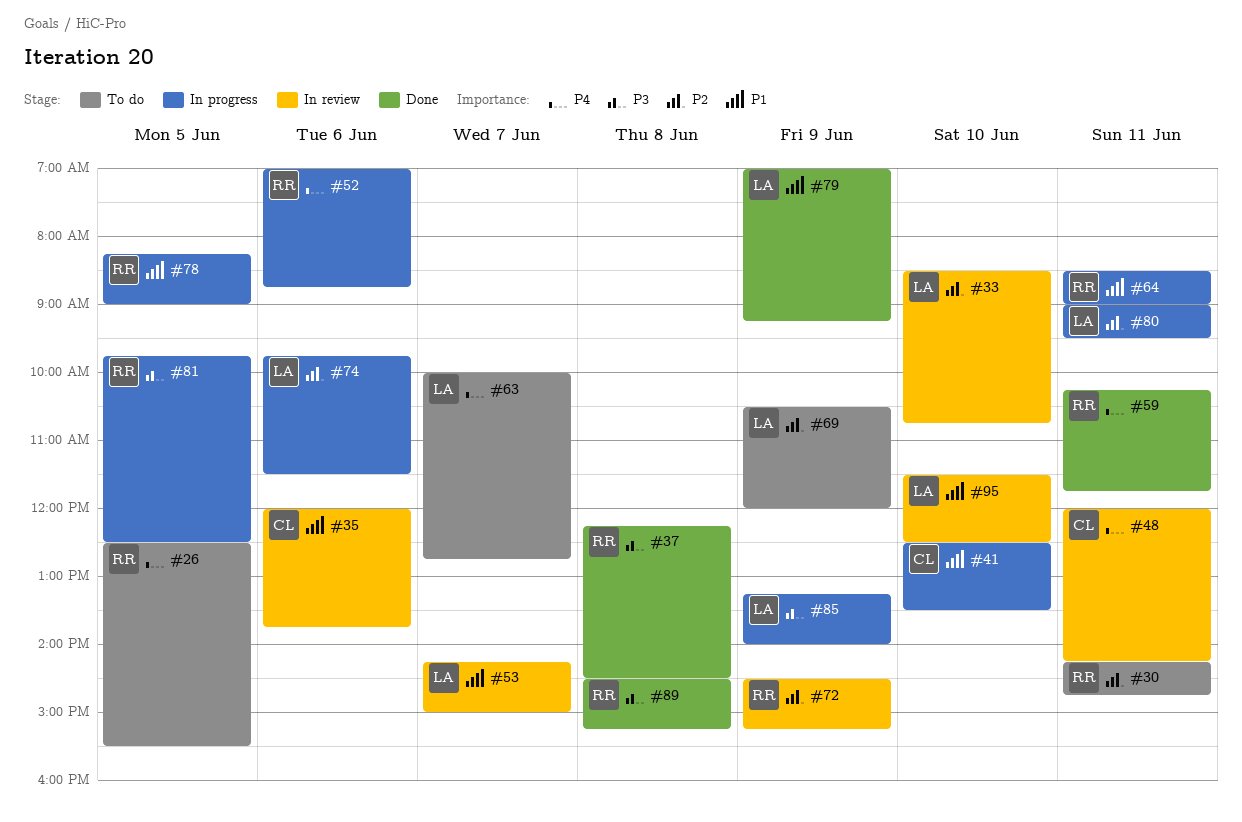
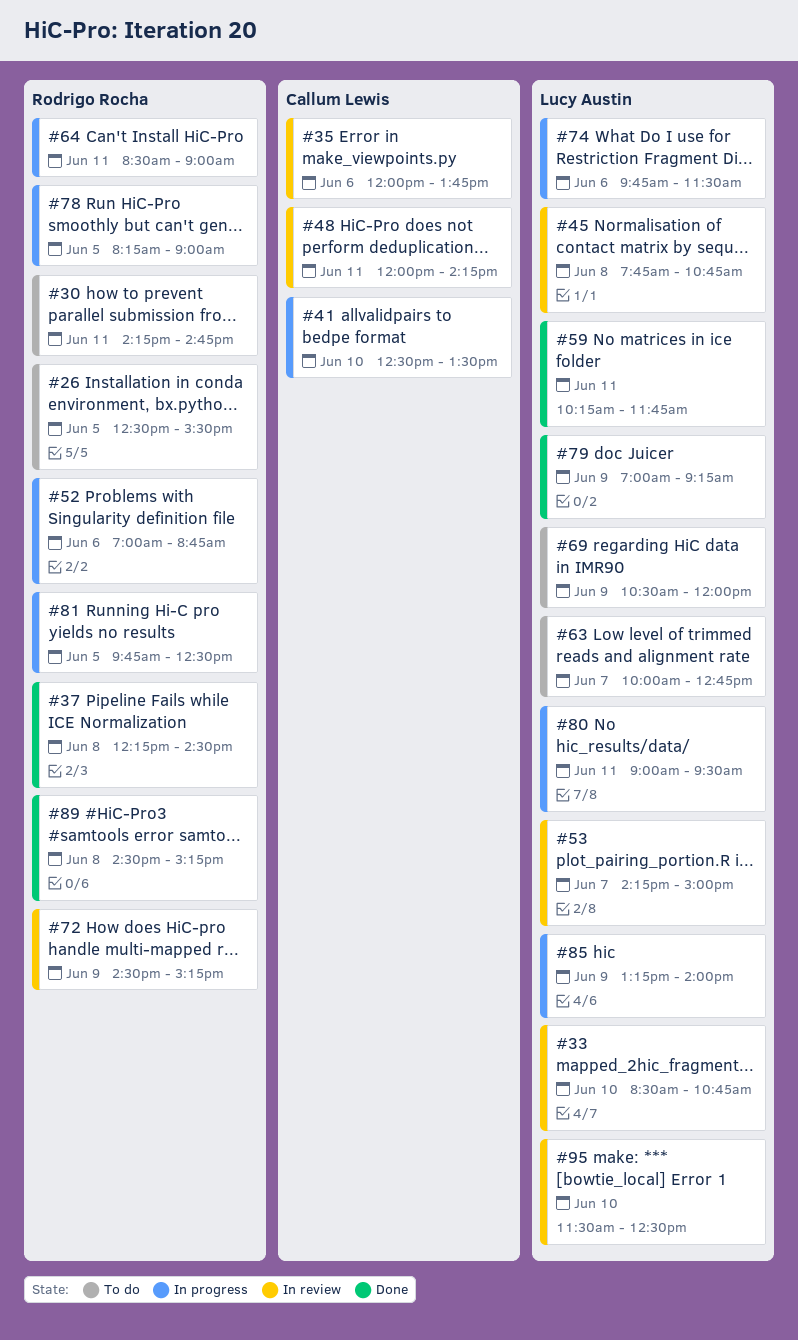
#45: none -> present
#59, owner: Rodrigo Rocha -> Lucy Austin

